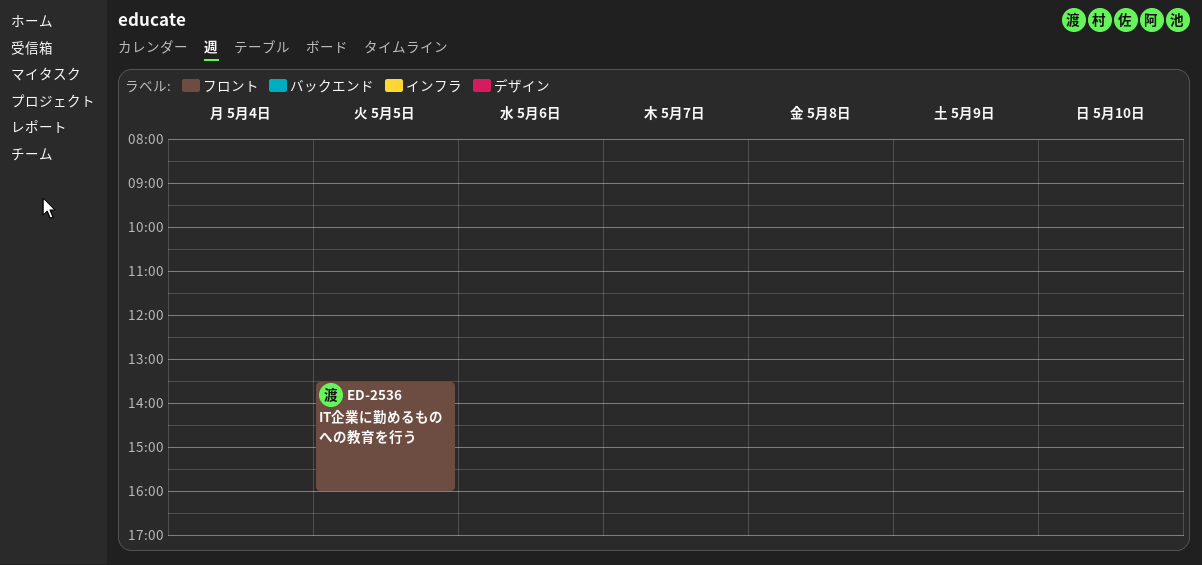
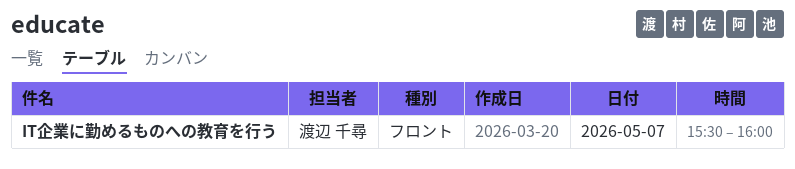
IT企業に勤めるものへの教育を行う, day: May 5 -> May 7
IT企業に勤めるものへの教育を行う, begins: 13:30 -> 15:30

